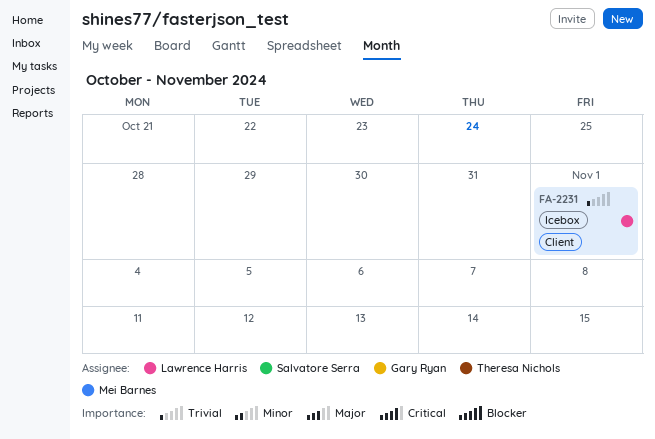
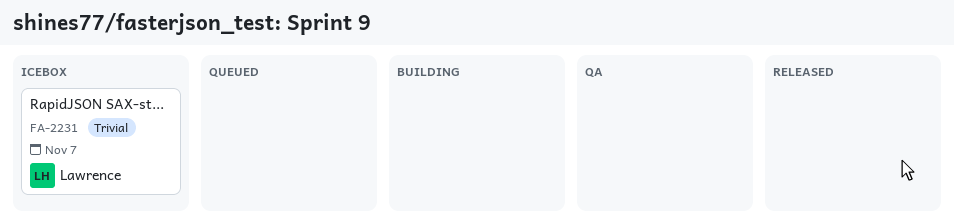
FA-2231, due: Nov 1 -> Nov 7

